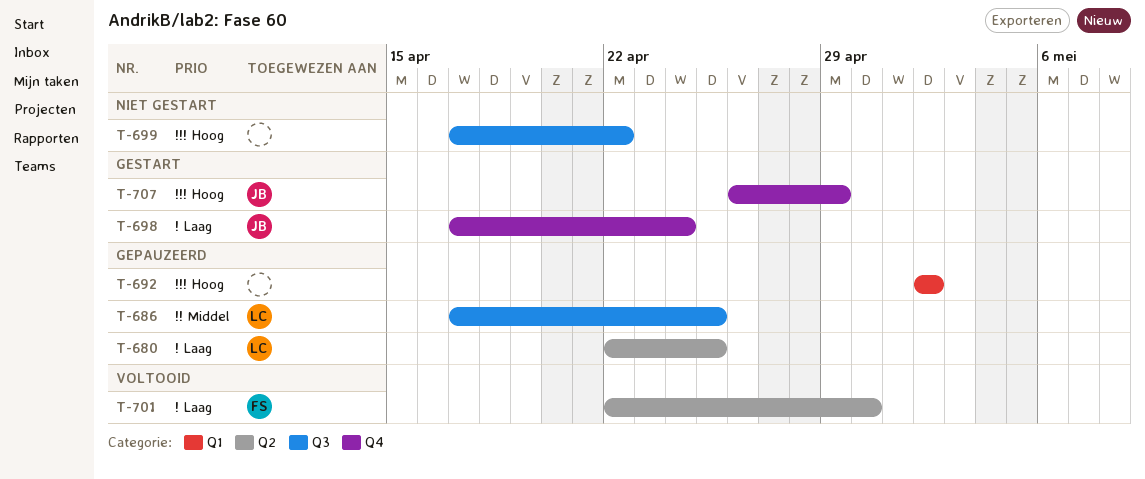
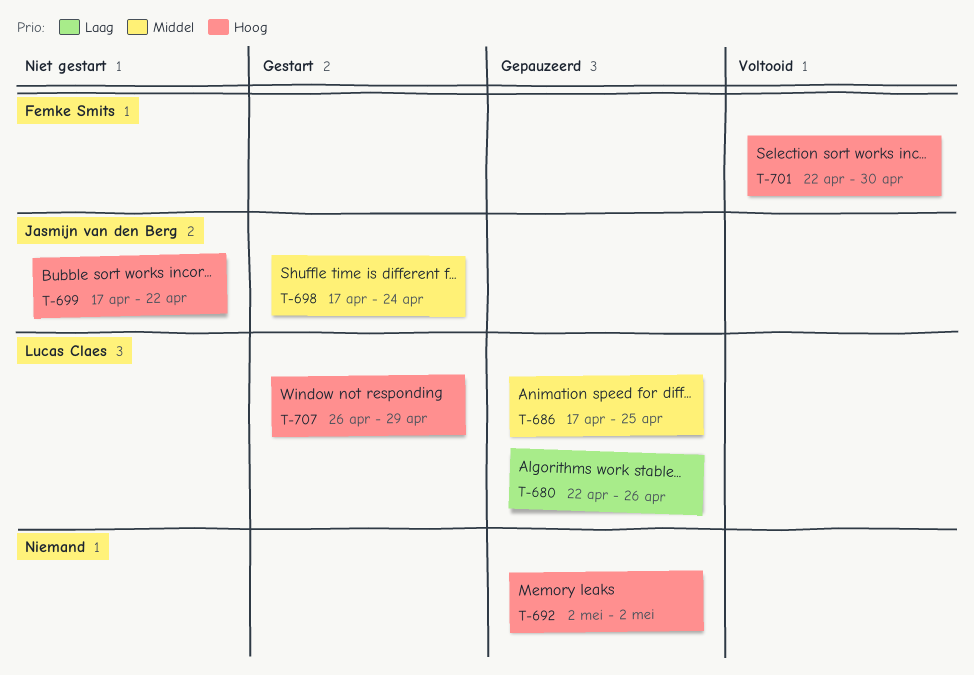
T-680, due: Apr 25 -> Apr 26
T-698, priority: Laag -> Middel
T-699, owner: none -> Jasmijn van den Berg
T-701, priority: Laag -> Hoog
T-707, owner: Jasmijn van den Berg -> Lucas Claes

